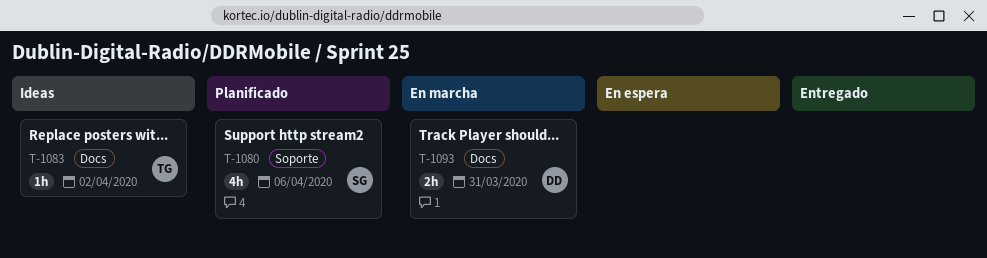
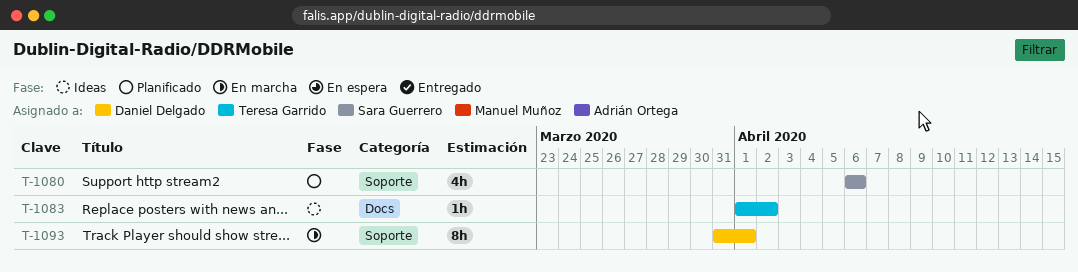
T-1093, label: Docs -> Soporte
T-1093, estimate: 2h -> 8h
T-1093, due: Mar 31 -> Apr 1

